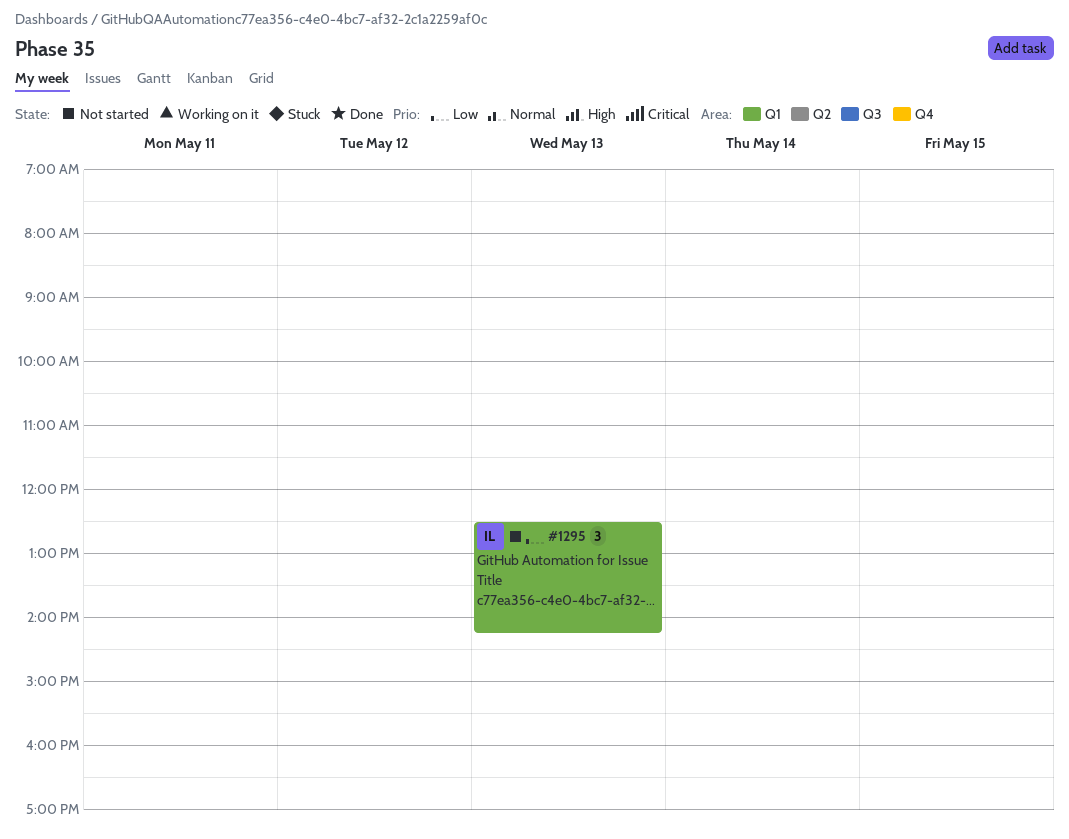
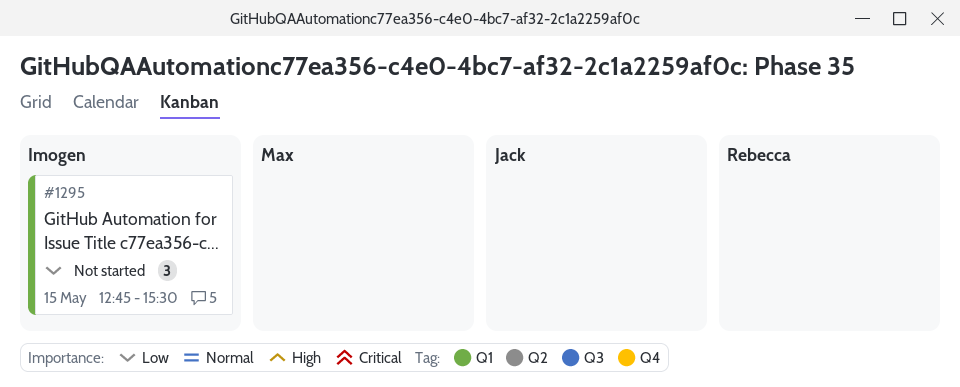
#1295, day: May 13 -> May 15
#1295, begins: 12:30 -> 12:45
#1295, ends: 14:15 -> 15:30

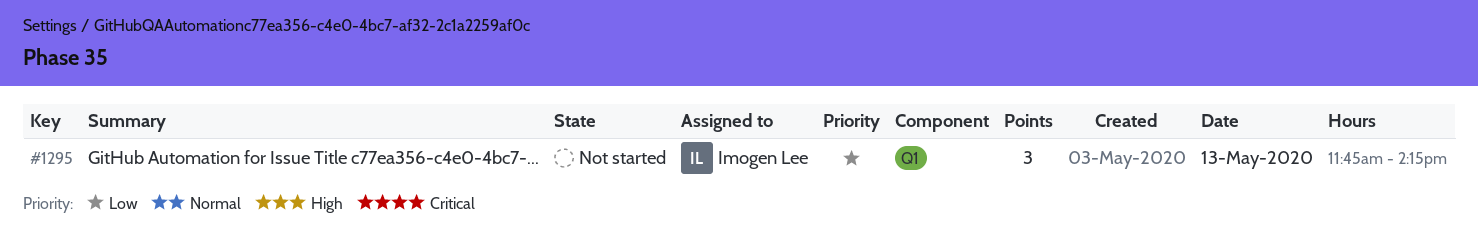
#1295, day: May 15 -> May 13
#1295, begins: 12:45 -> 11:45
#1295, ends: 15:30 -> 14:15

